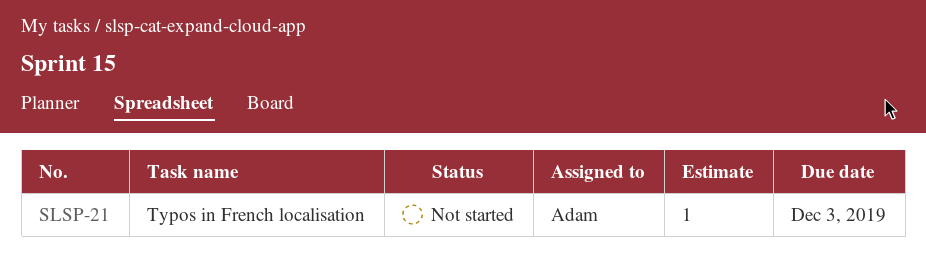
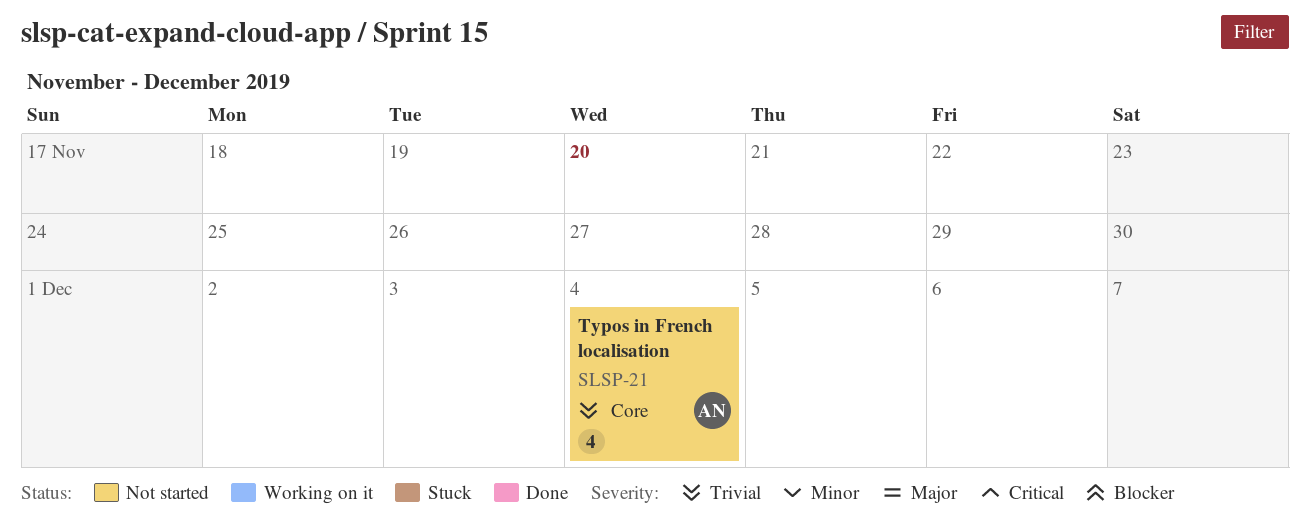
SLSP-21, estimate: 1 -> 4
SLSP-21, due: Dec 3 -> Dec 4

